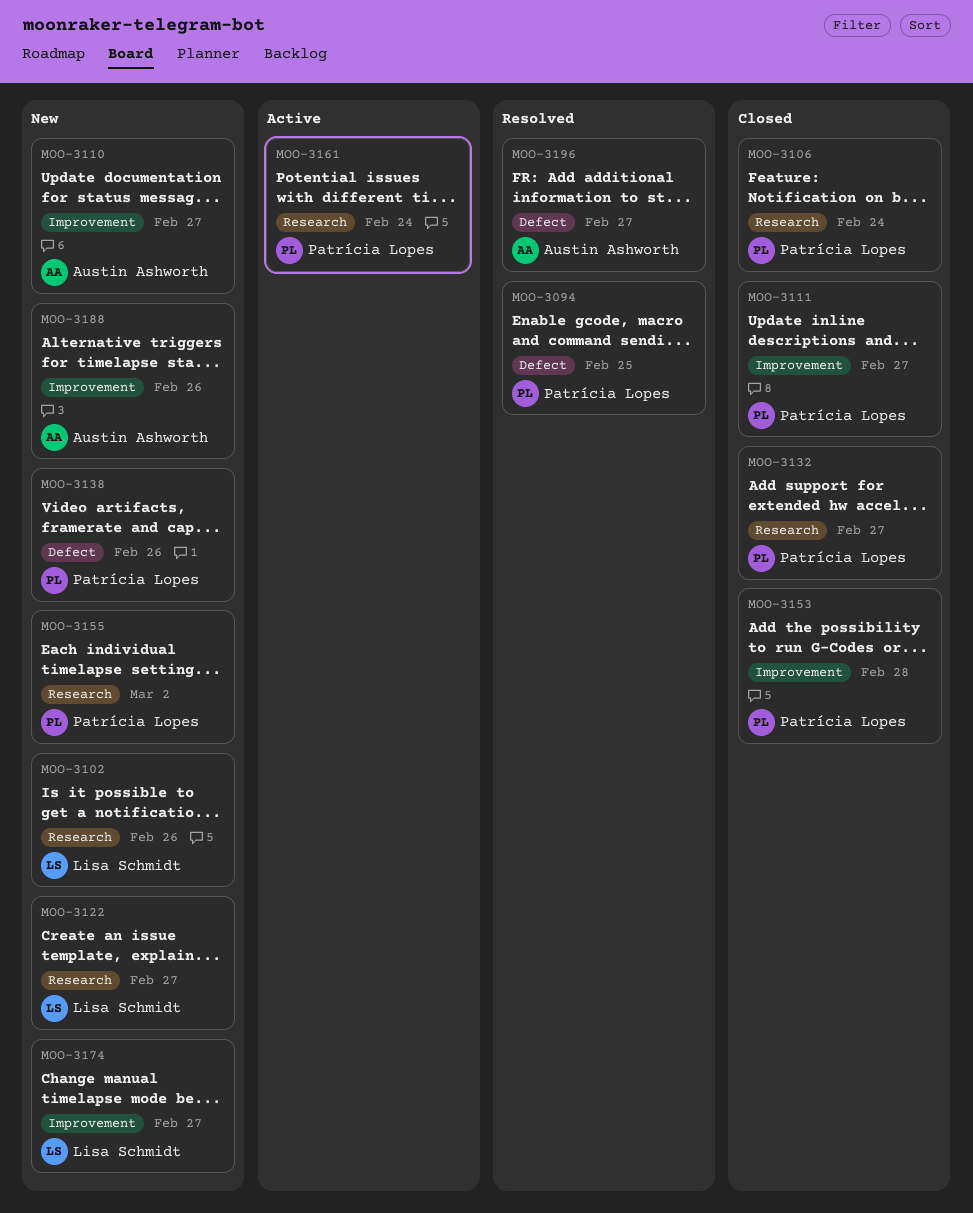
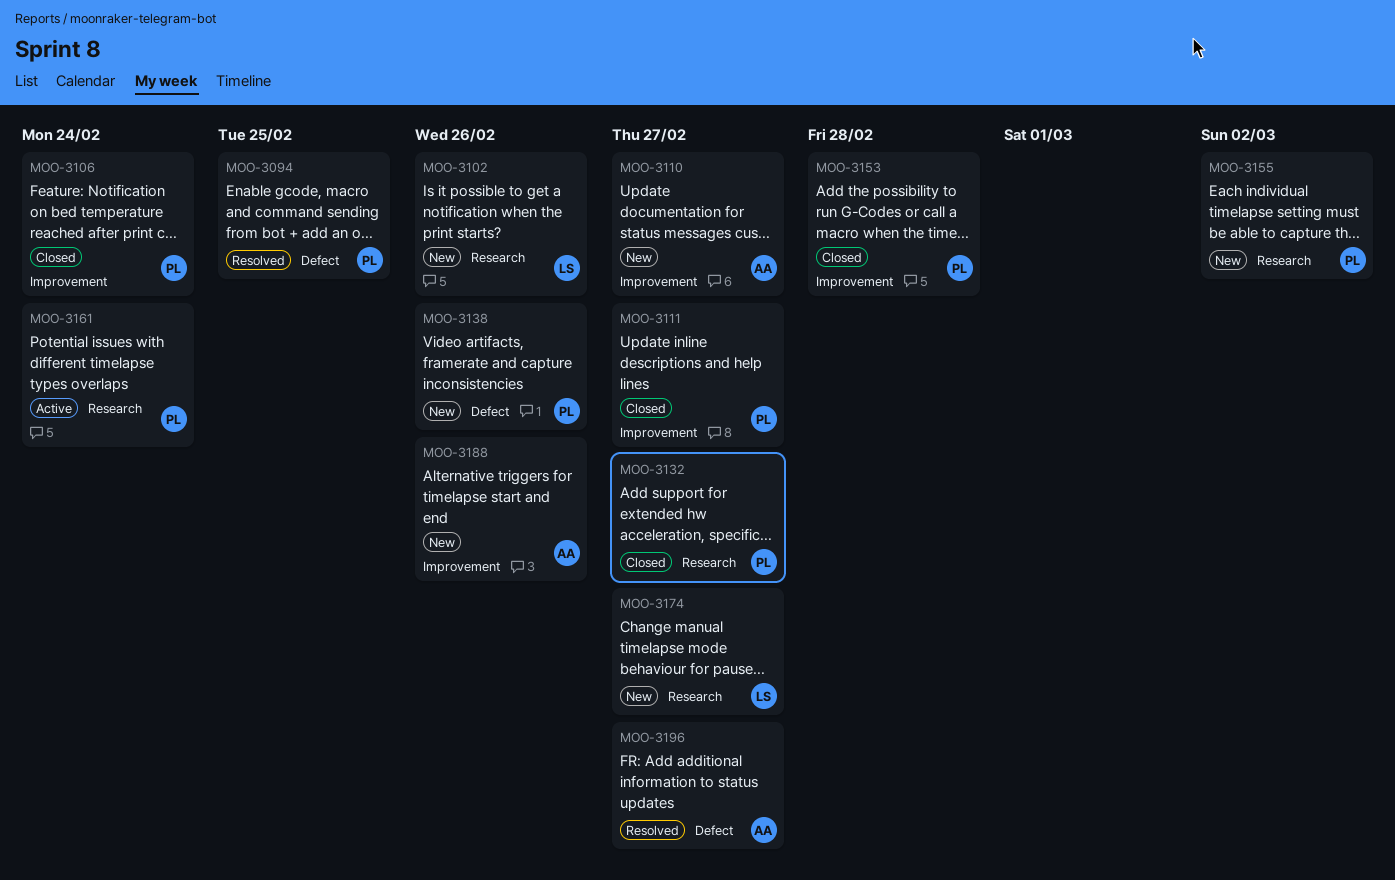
MOO-3106, label: Research -> Improvement
MOO-3122: present -> none
MOO-3174, label: Improvement -> Research

